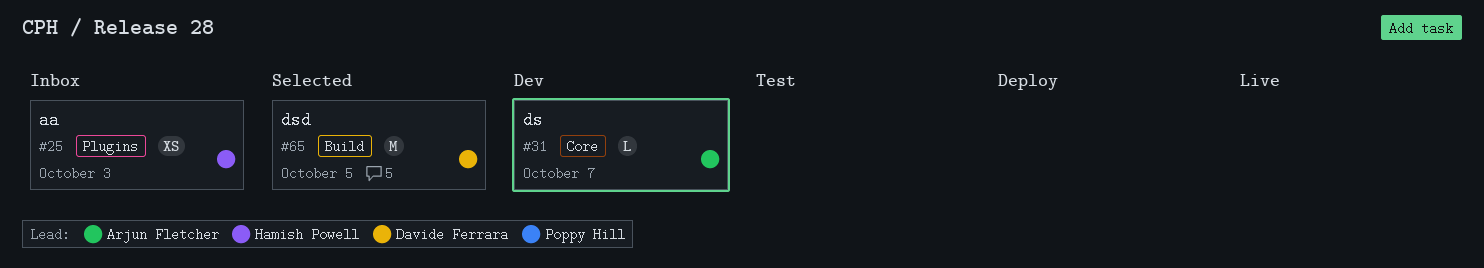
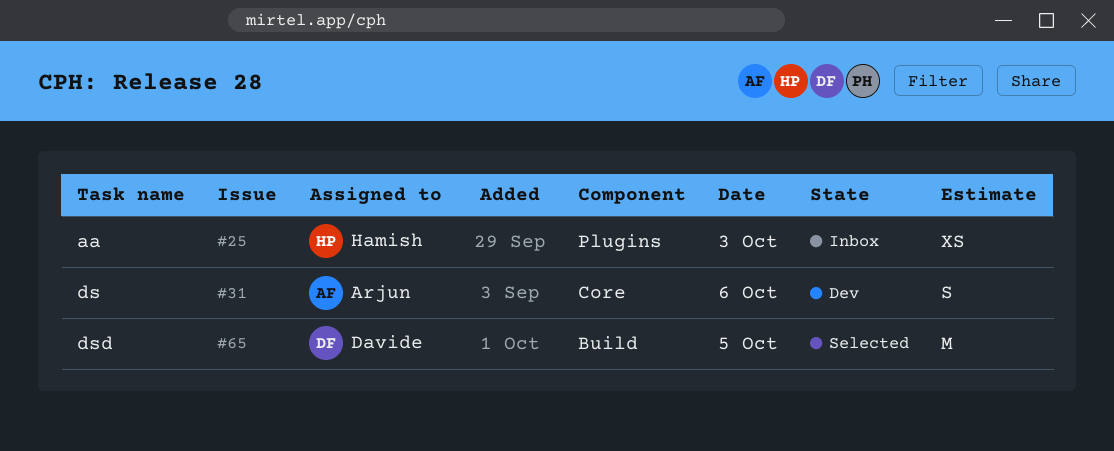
#31, estimate: L -> S
#31, day: Oct 7 -> Oct 6

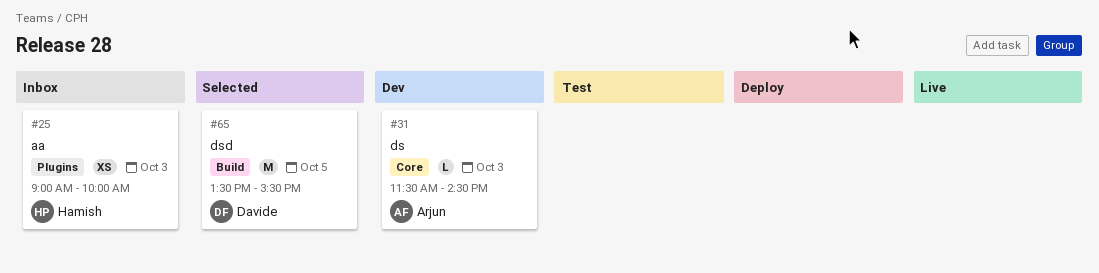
#31, estimate: S -> L
#31, day: Oct 6 -> Oct 3

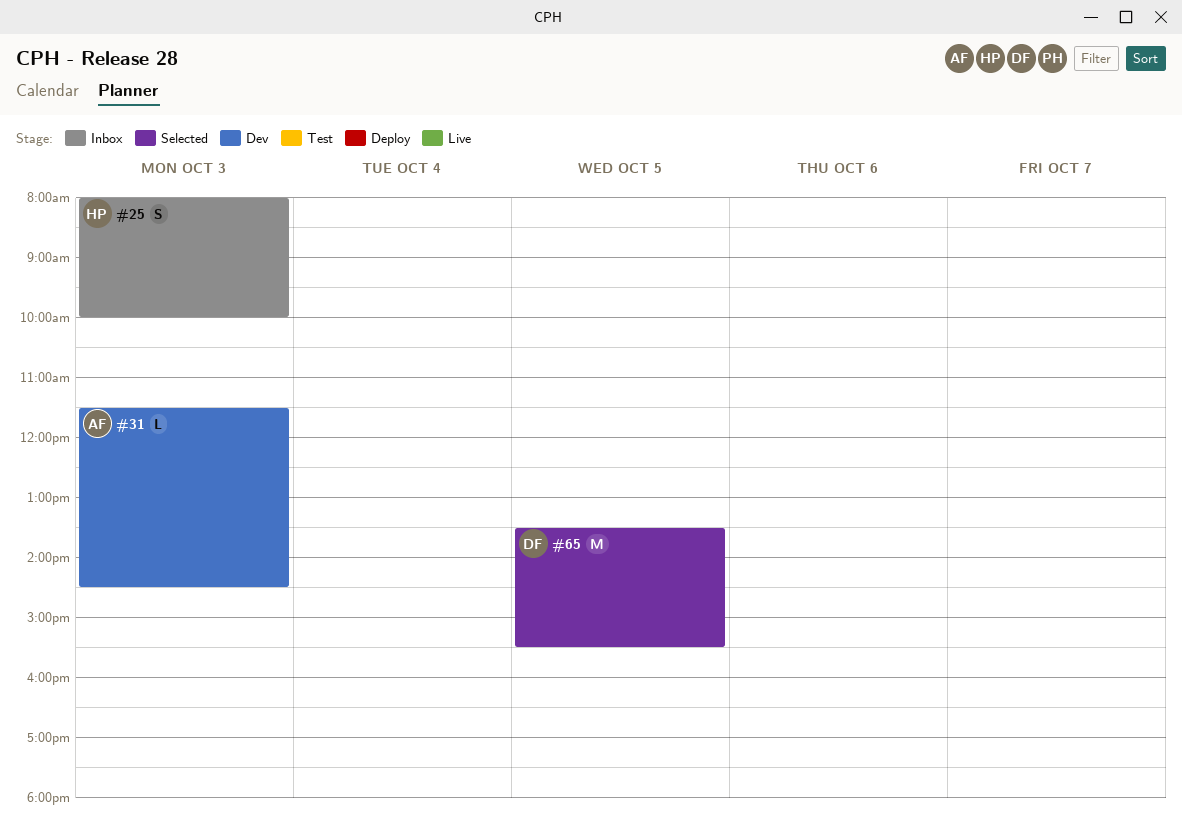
#25, estimate: XS -> S
#25, begins: 09:00 -> 08:00

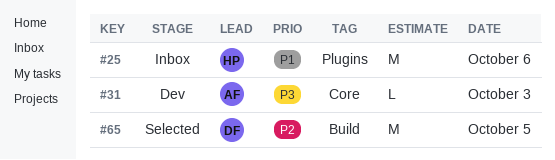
#25, estimate: S -> M
#25, day: Oct 3 -> Oct 6

